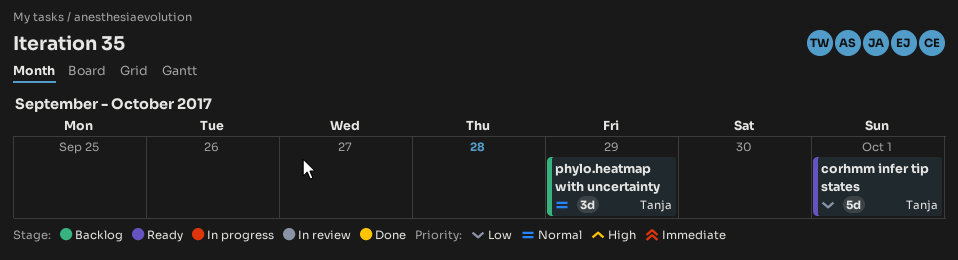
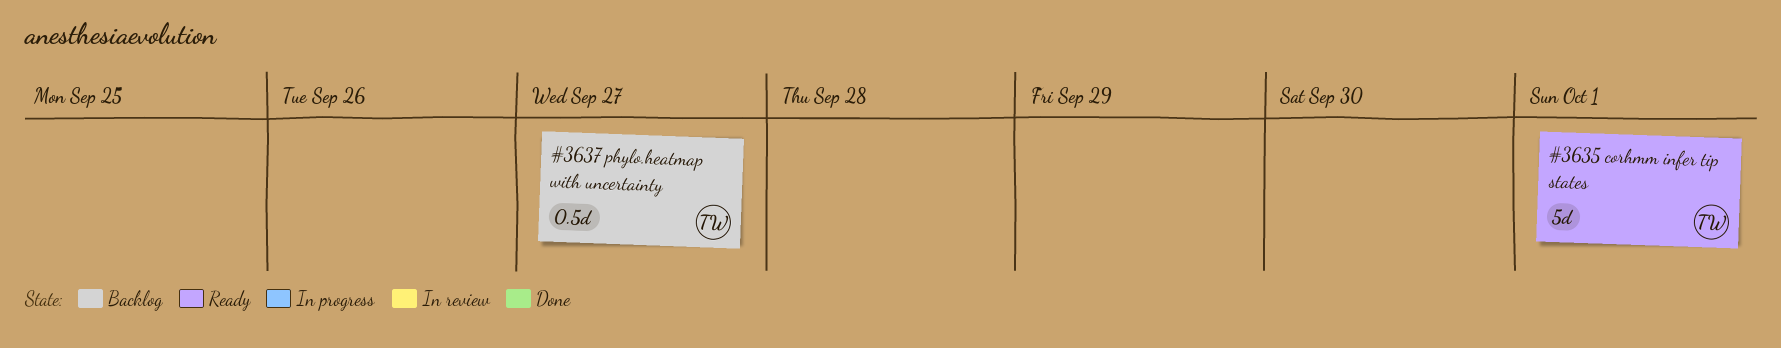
phylo.heatmap with uncertainty, estimate: 3d -> 0.5d
phylo.heatmap with uncertainty, due: Sep 29 -> Sep 27

